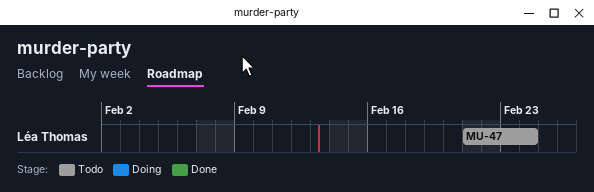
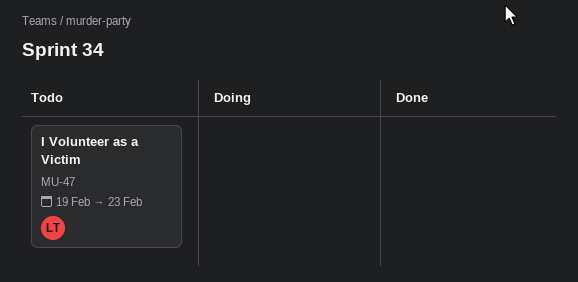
MU-47, start: Feb 21 -> Feb 19
MU-47, due: Feb 24 -> Feb 23

